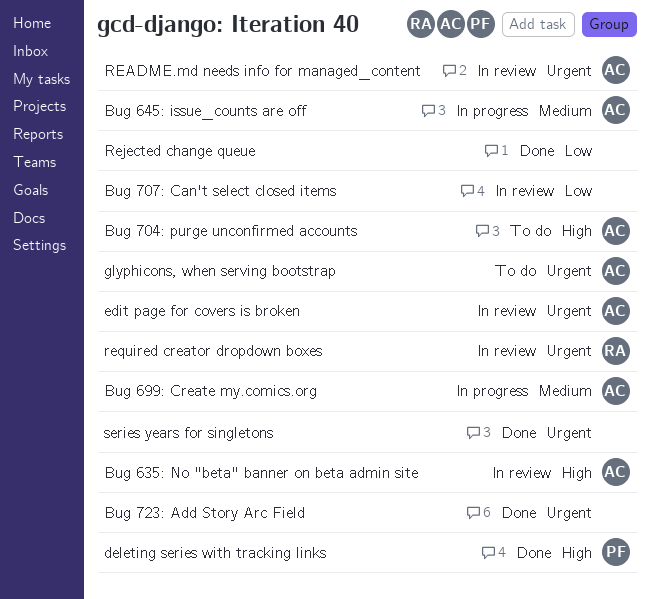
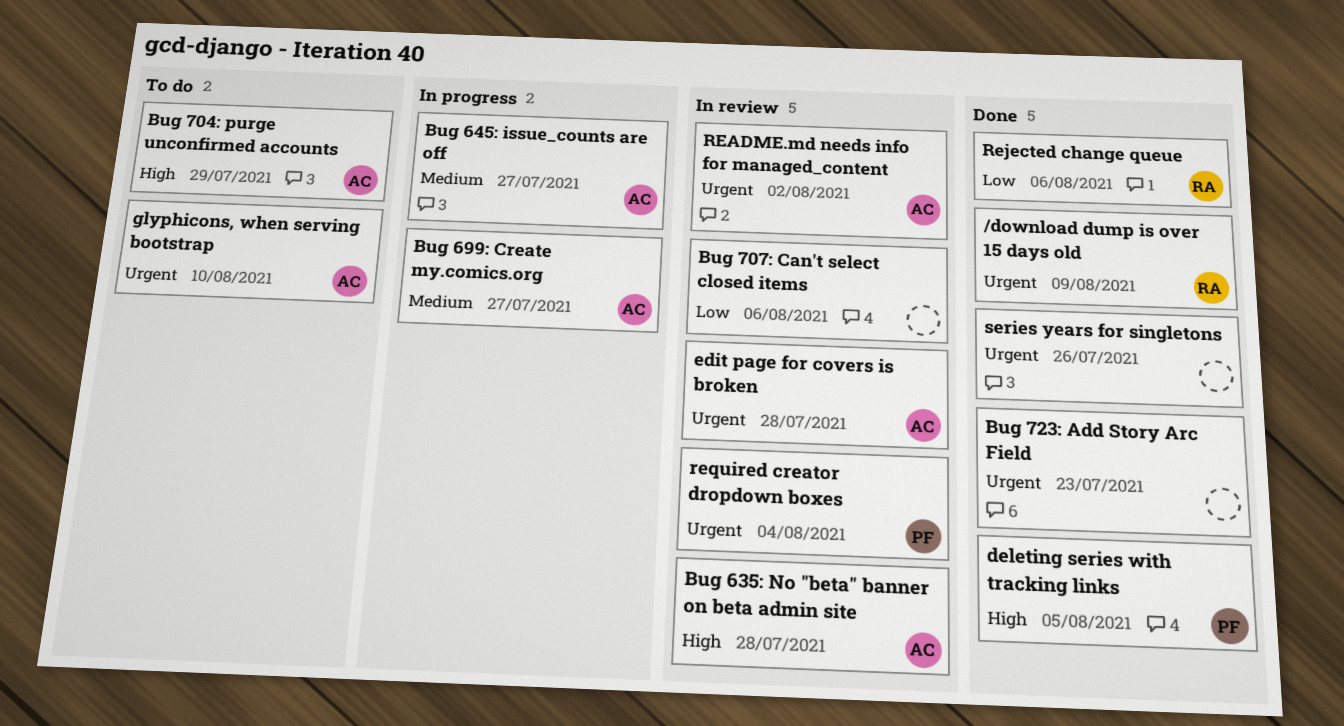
/download dump is over 15 days old: none -> present
Rejected change queue, owner: none -> RA
required creator dropdown boxes, owner: RA -> PF

